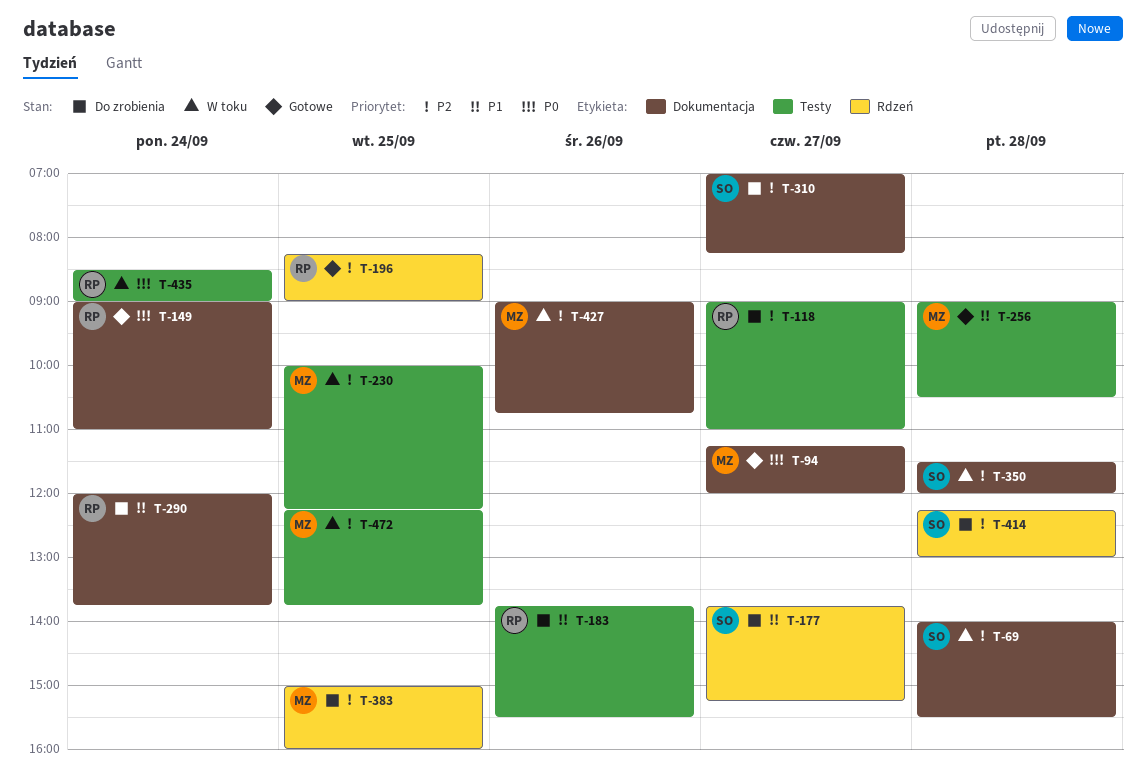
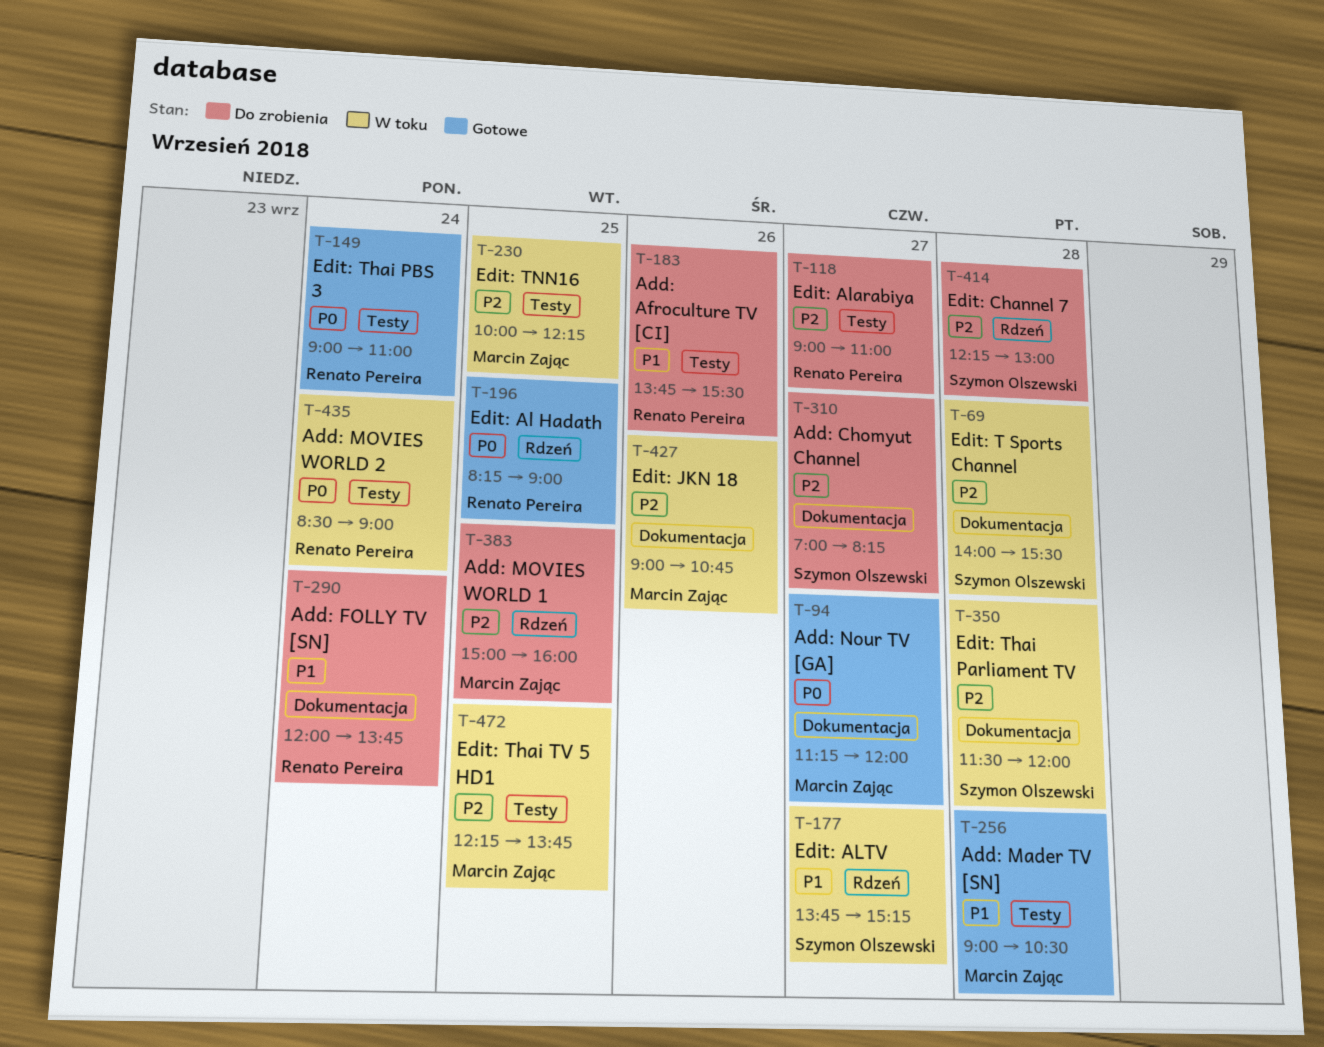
T-149, label: Dokumentacja -> Testy
T-177, status: Do zrobienia -> W toku
T-196, priority: P2 -> P0

